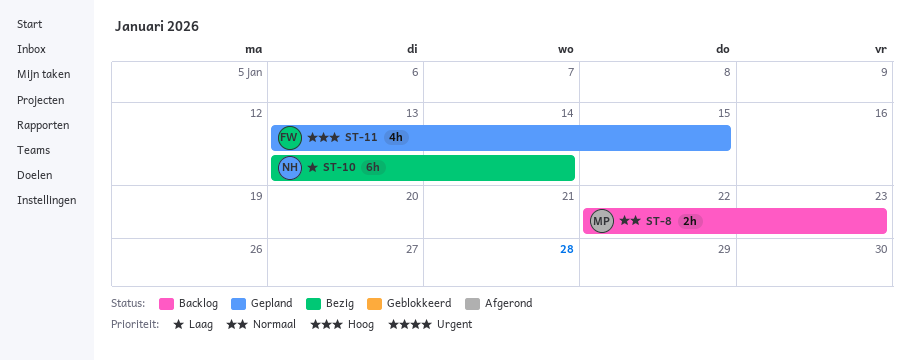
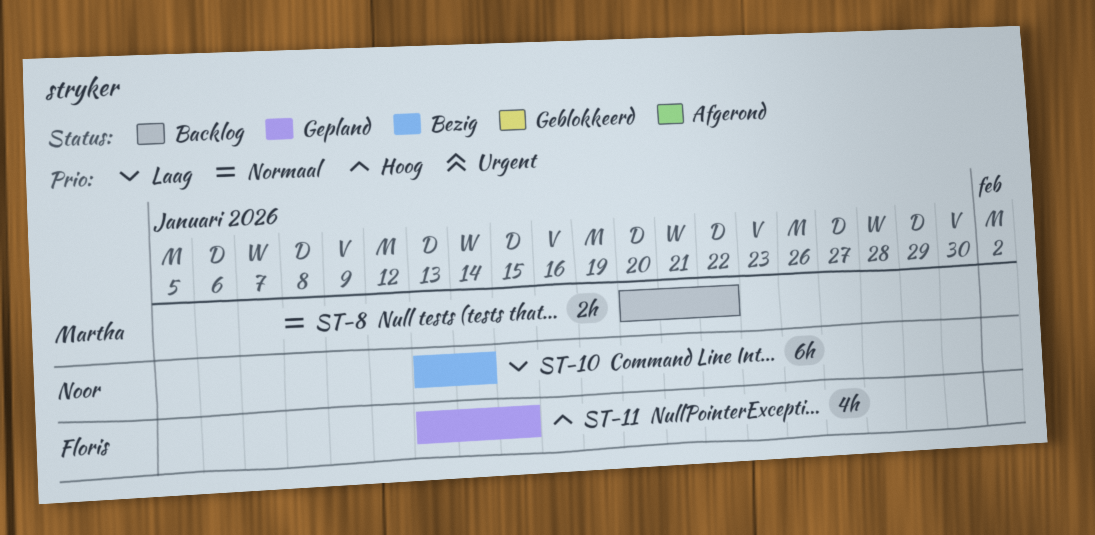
ST-8, start: Jan 22 -> Jan 20
ST-8, due: Jan 23 -> Jan 22

